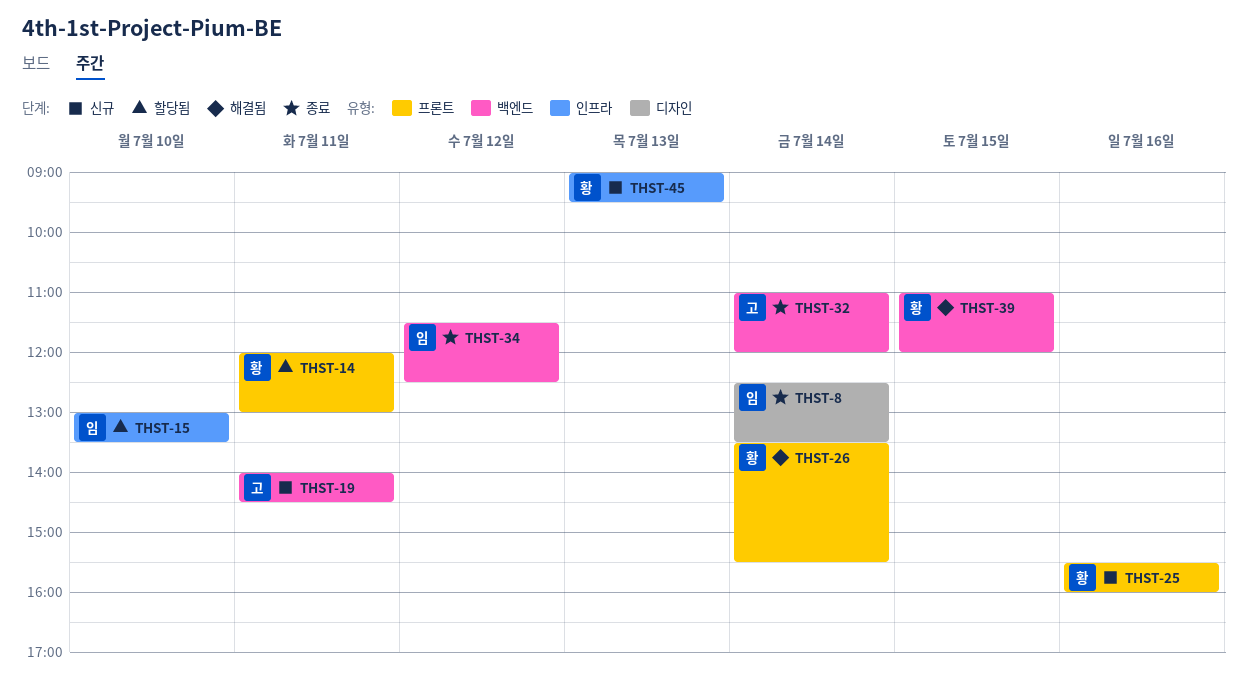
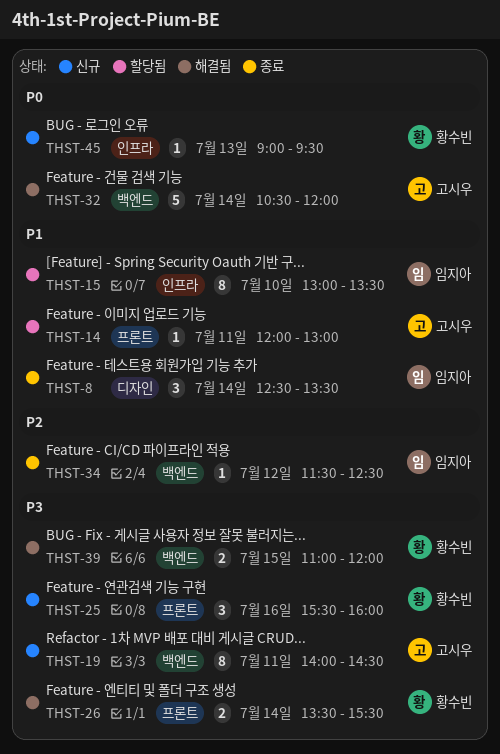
THST-14, owner: 황수빈 -> 고시우
THST-32, status: 종료 -> 해결됨
THST-32, begins: 11:00 -> 10:30

